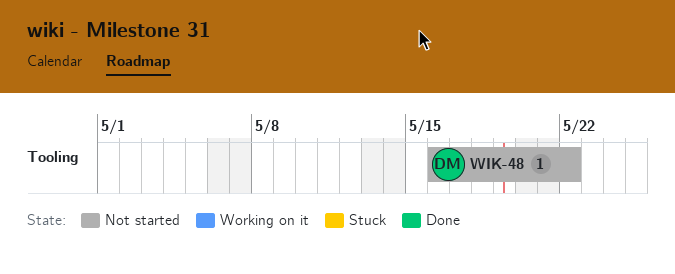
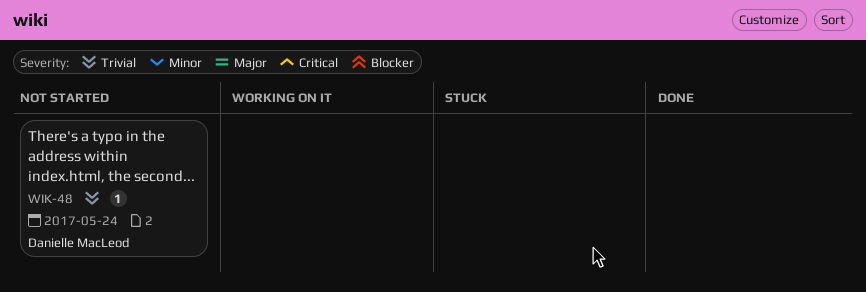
WIK-48, due: May 22 -> May 24

